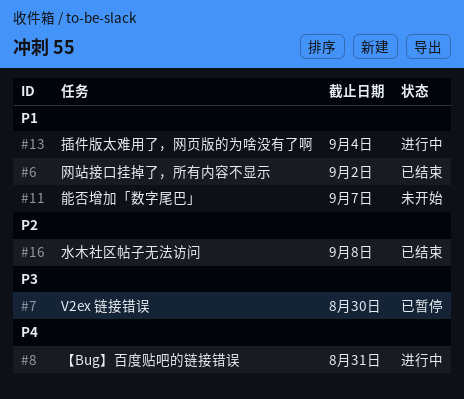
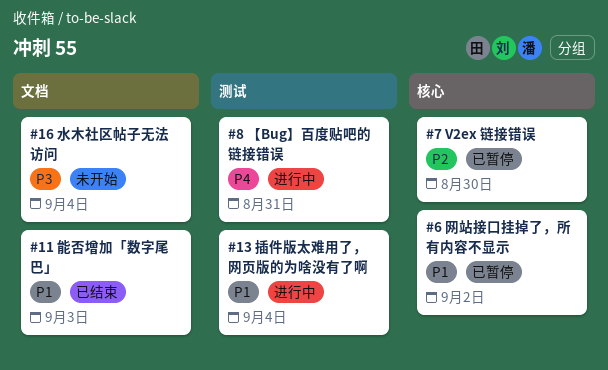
#6, status: 已结束 -> 已暂停
#7, priority: P3 -> P2
#11, status: 未开始 -> 已结束
#11, due: Sep 7 -> Sep 3
#16, status: 已结束 -> 未开始
#16, priority: P2 -> P3
#16, due: Sep 8 -> Sep 4

